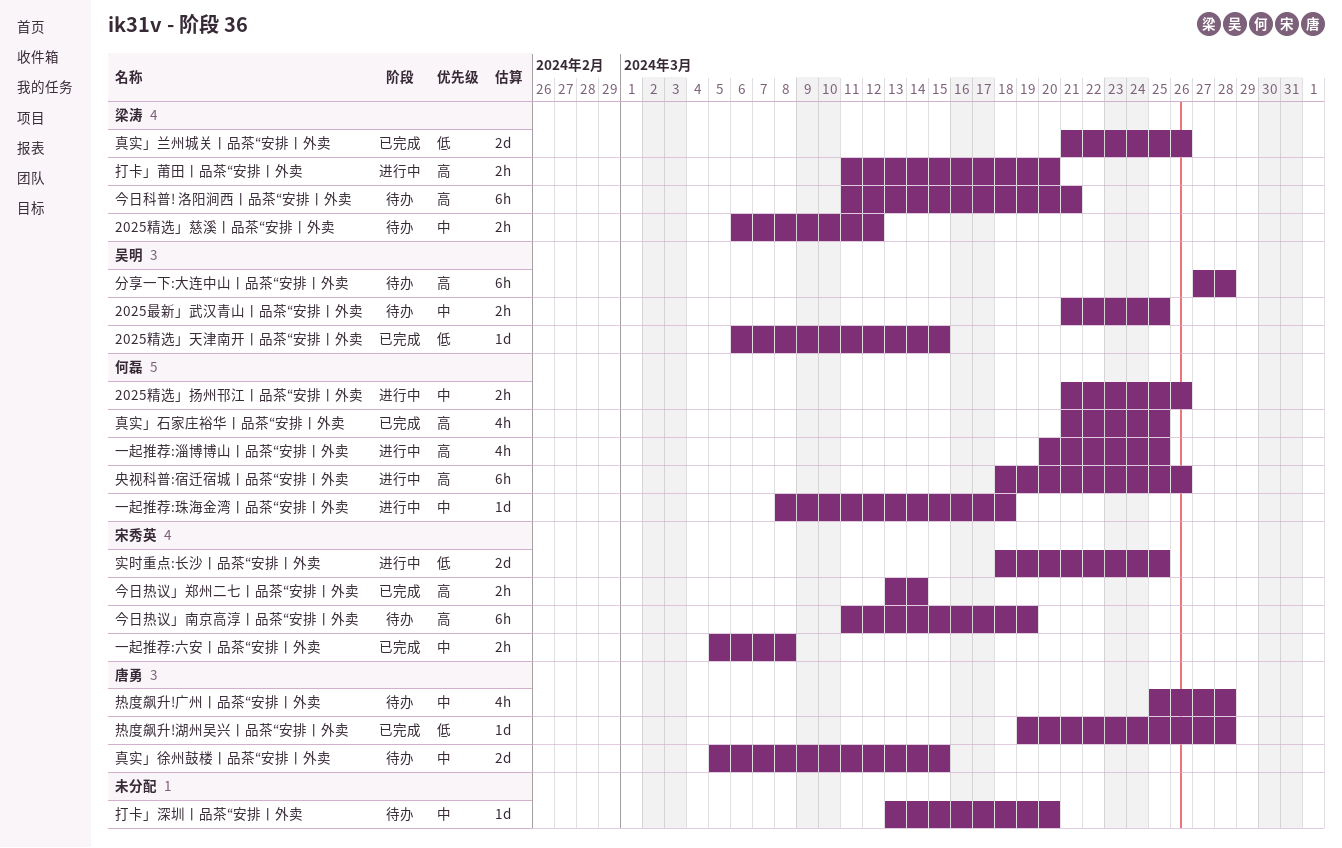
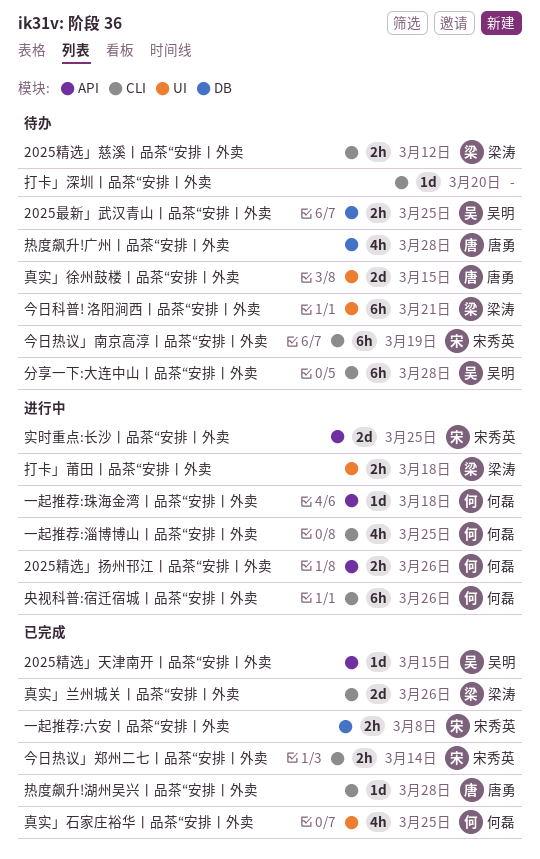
打卡」莆田丨品茶“安排丨外卖, due: Mar 20 -> Mar 18

